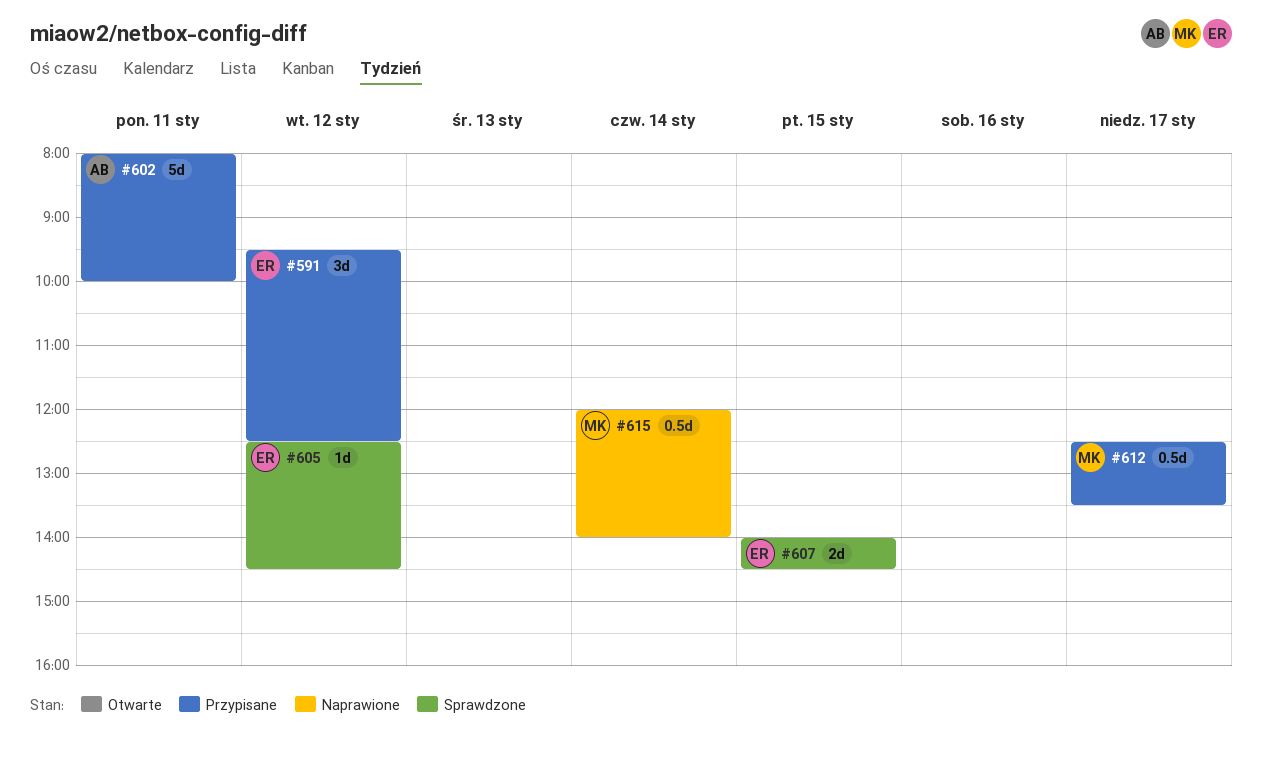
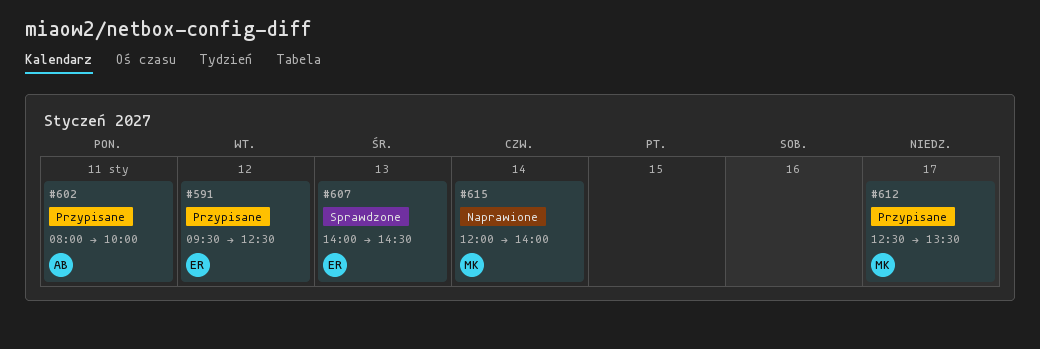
#605: present -> none
#607, day: Jan 15 -> Jan 13

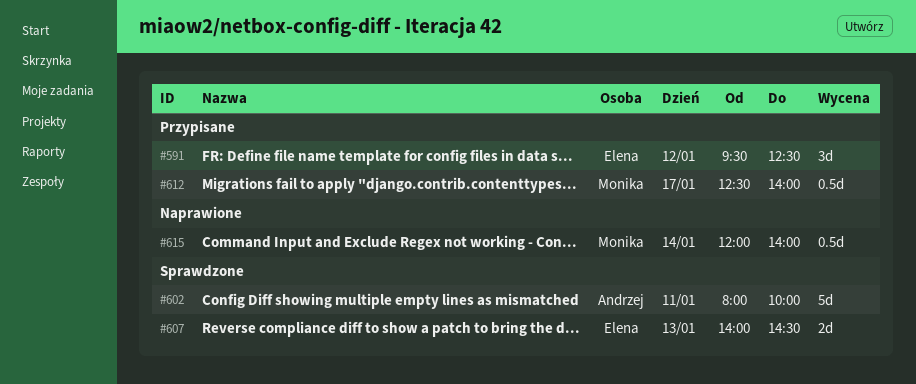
#602, status: Przypisane -> Sprawdzone
#612, ends: 13:30 -> 14:00

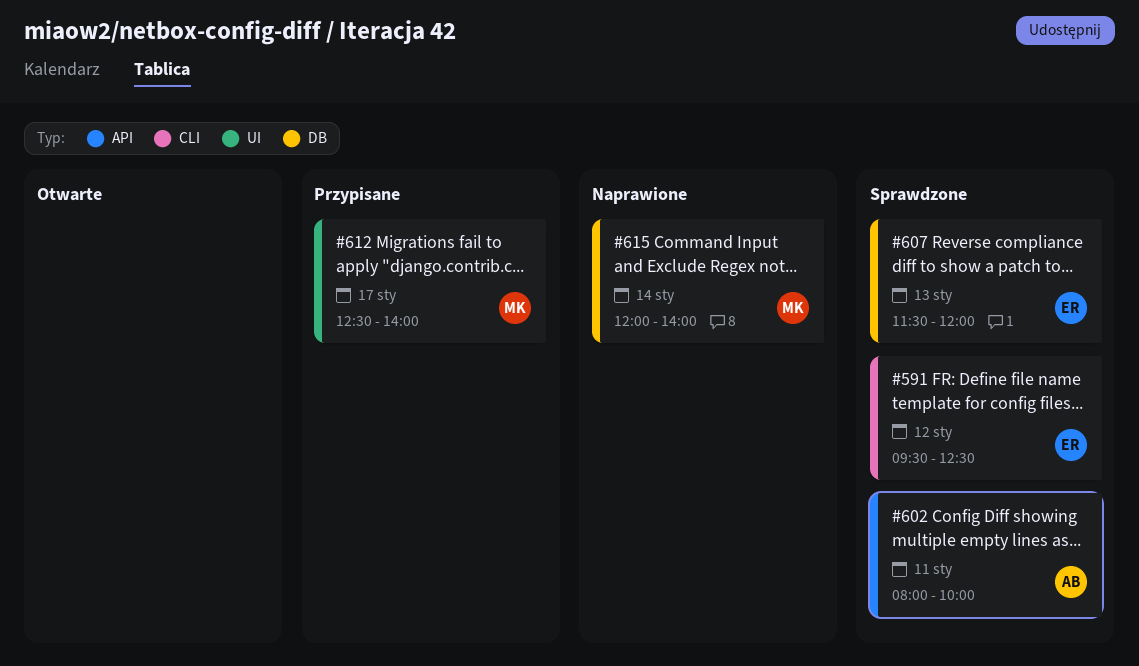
#591, status: Przypisane -> Sprawdzone
#607, begins: 14:00 -> 11:30
#607, ends: 14:30 -> 12:00

